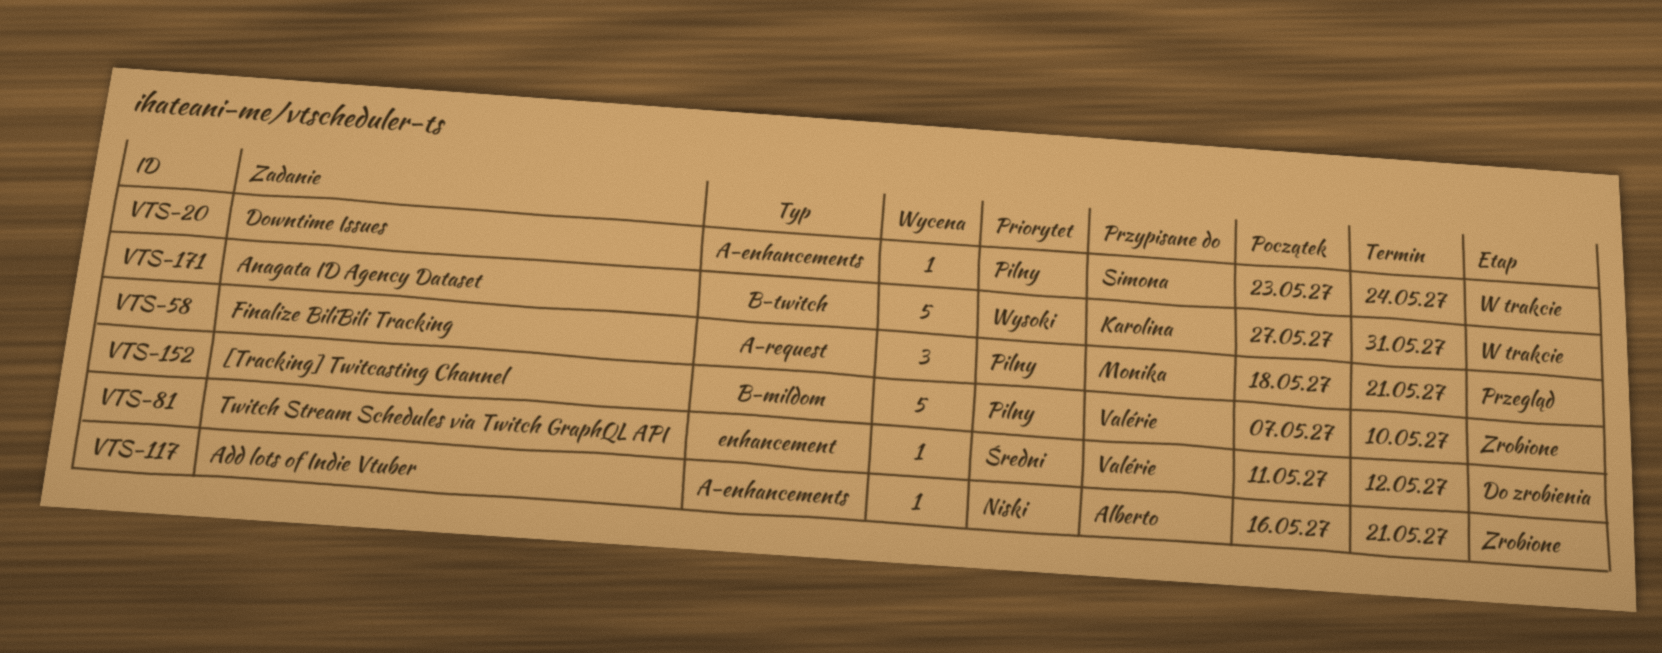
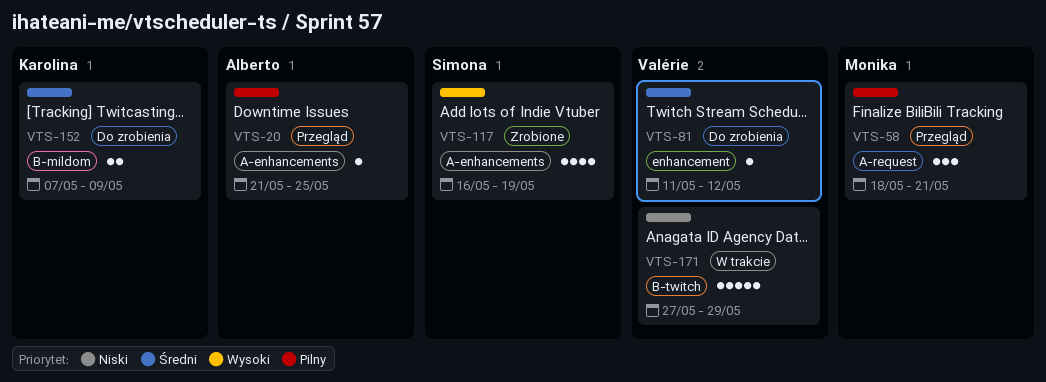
VTS-20, status: W trakcie -> Przegląd
VTS-20, owner: Simona -> Alberto
VTS-20, start: May 23 -> May 21
VTS-20, due: May 24 -> May 25
VTS-117, owner: Alberto -> Simona
VTS-117, priority: Niski -> Wysoki
VTS-117, estimate: 1 -> 4
VTS-117, due: May 21 -> May 19
VTS-152, status: Zrobione -> Do zrobienia
VTS-152, owner: Valérie -> Karolina
VTS-152, priority: Pilny -> Średni
VTS-152, estimate: 5 -> 2
VTS-152, due: May 10 -> May 9
VTS-171, owner: Karolina -> Valérie
VTS-171, priority: Wysoki -> Niski
VTS-171, due: May 31 -> May 29

